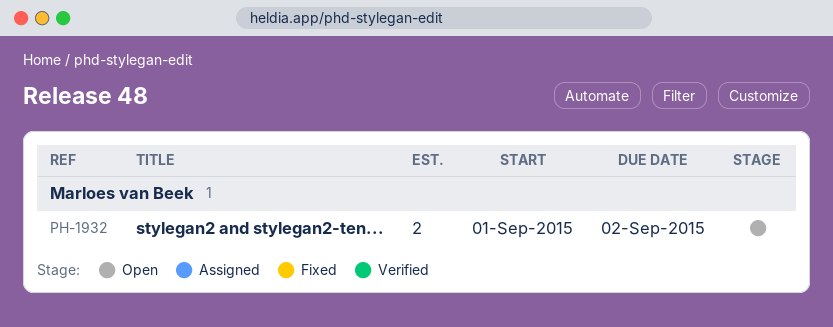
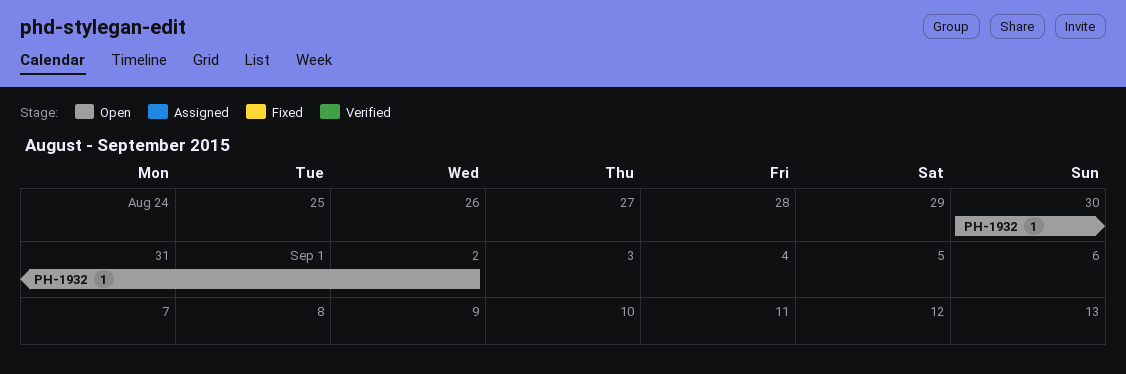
PH-1932, estimate: 2 -> 1
PH-1932, start: Sep 1 -> Aug 30

